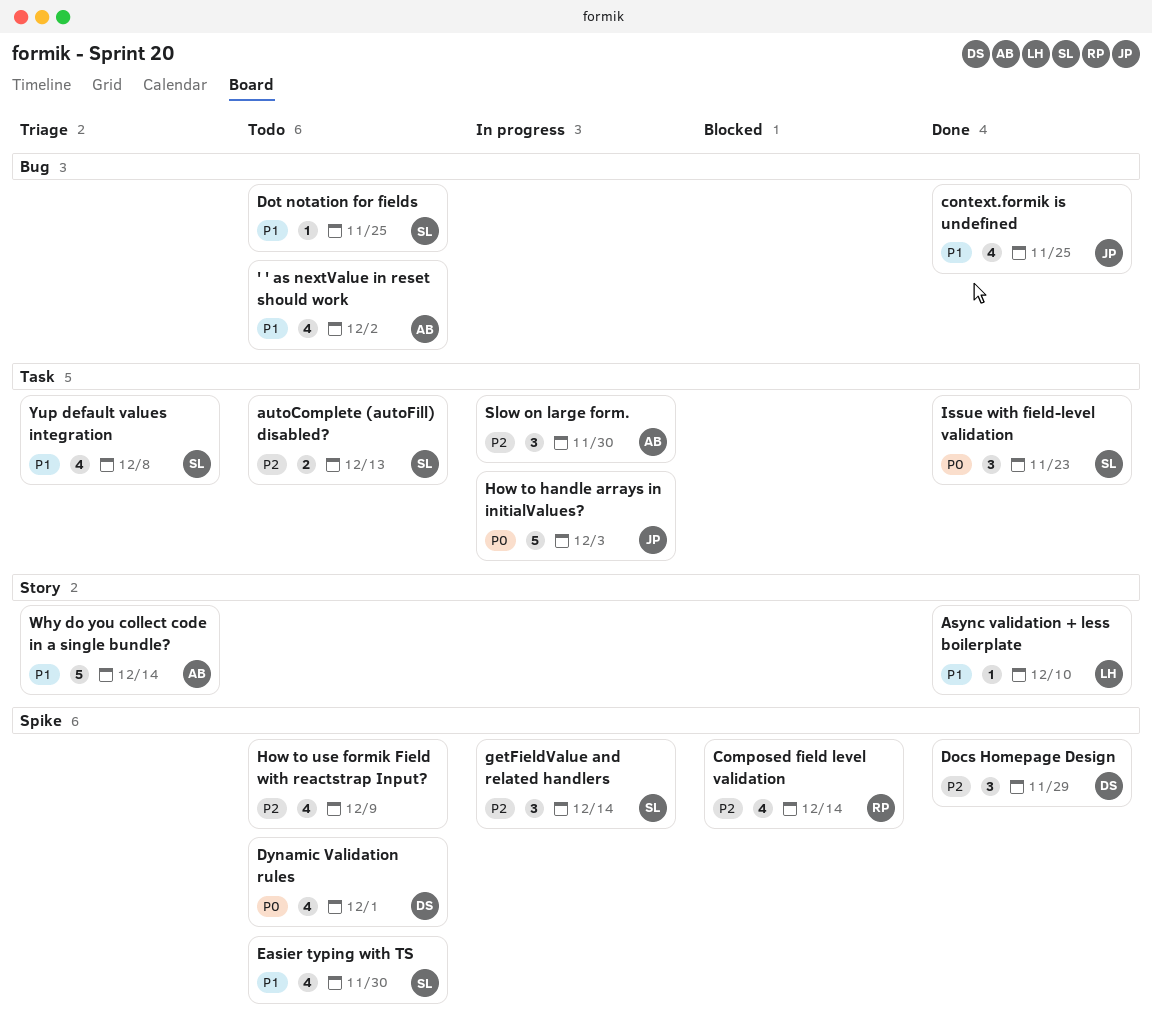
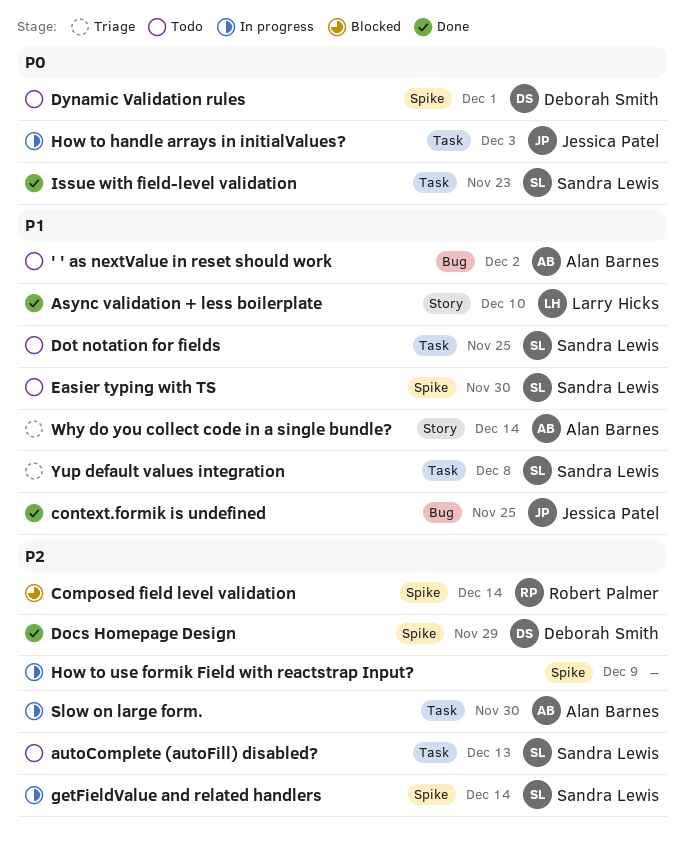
Dot notation for fields, label: Bug -> Task
How to use formik Field with reactstrap Input?, status: Todo -> In progress

